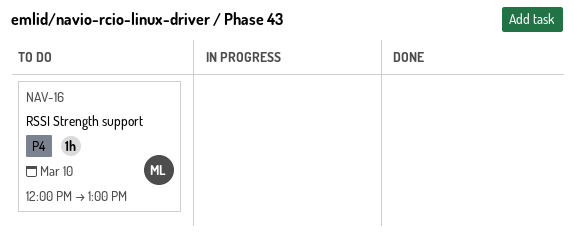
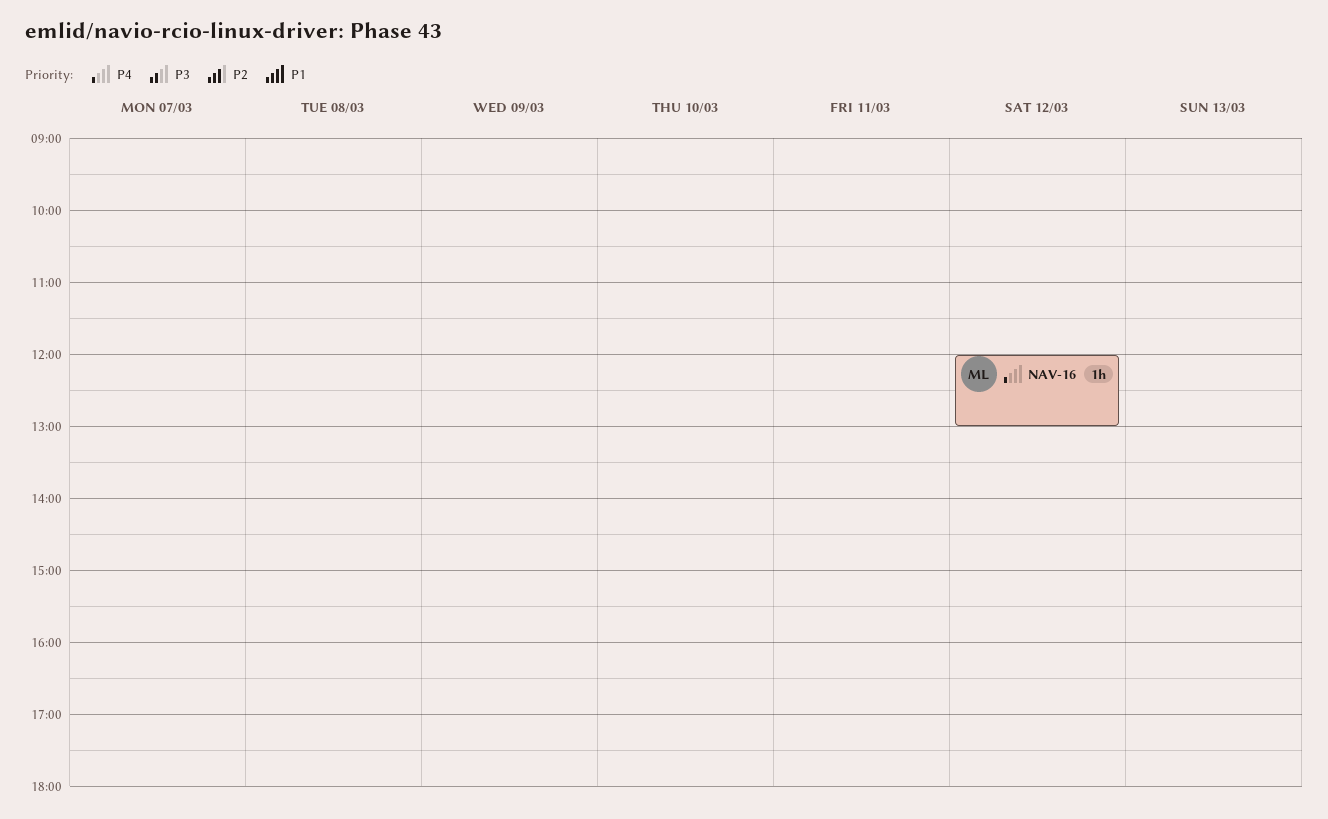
NAV-16, day: Mar 10 -> Mar 12

